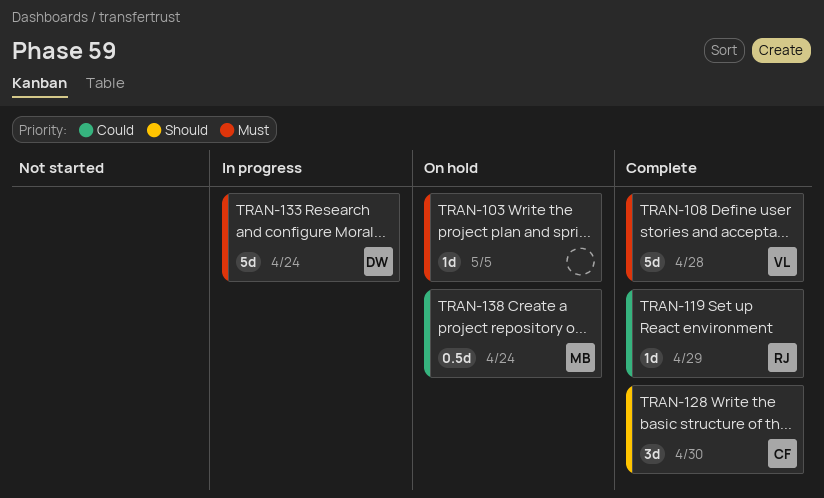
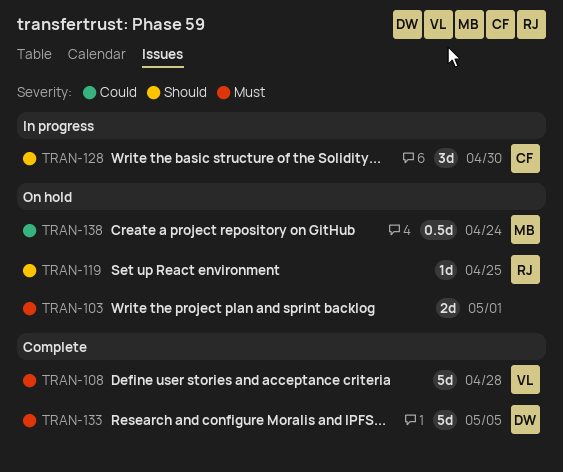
TRAN-103, estimate: 1d -> 2d
TRAN-103, due: May 5 -> May 1
TRAN-119, status: Complete -> On hold
TRAN-119, priority: Could -> Should
TRAN-119, due: Apr 29 -> Apr 25
TRAN-128, status: Complete -> In progress
TRAN-133, status: In progress -> Complete
TRAN-133, due: Apr 24 -> May 5

